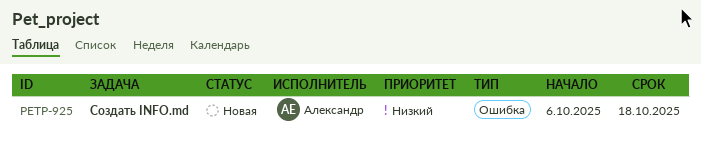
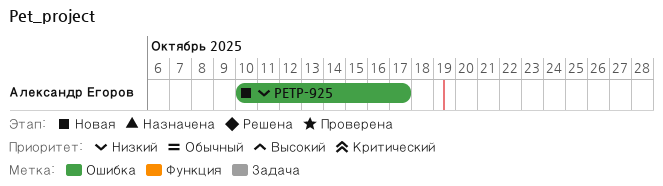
PETP-925, start: Oct 6 -> Oct 10
PETP-925, due: Oct 18 -> Oct 17

